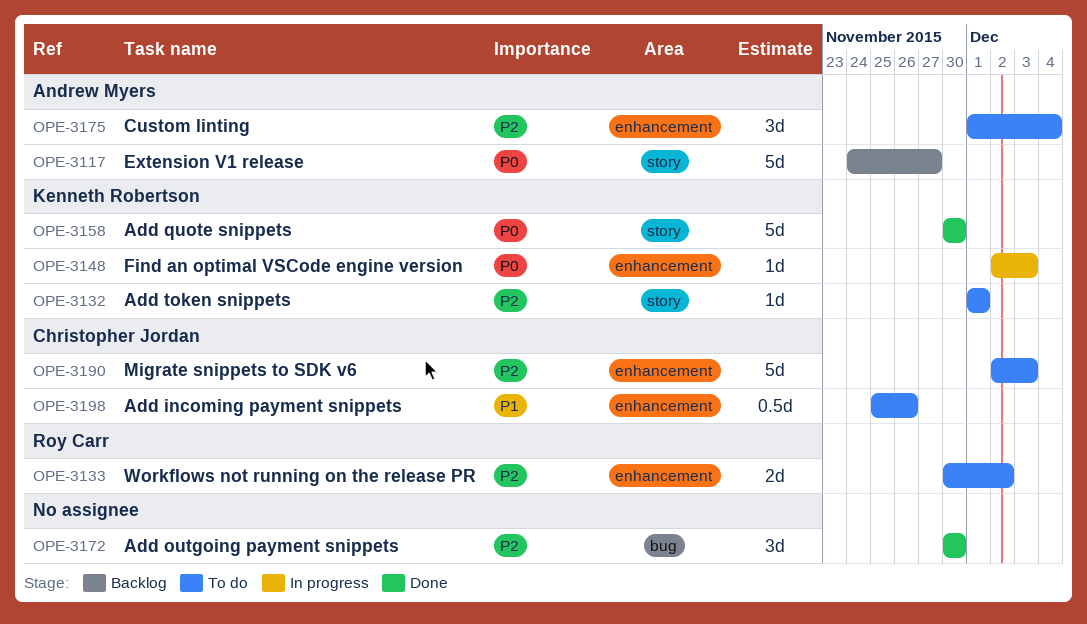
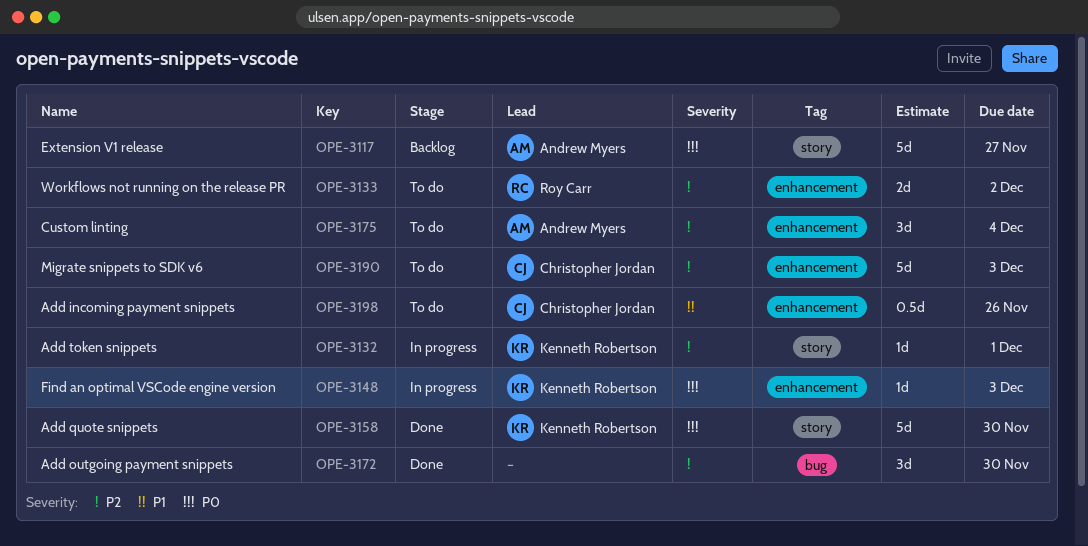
OPE-3132, status: To do -> In progress

